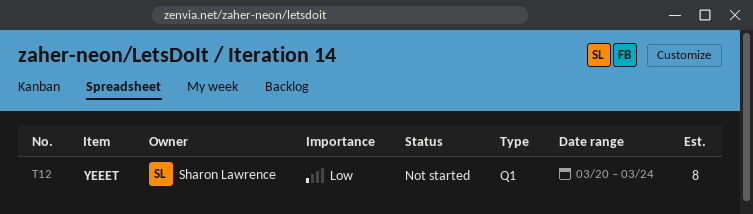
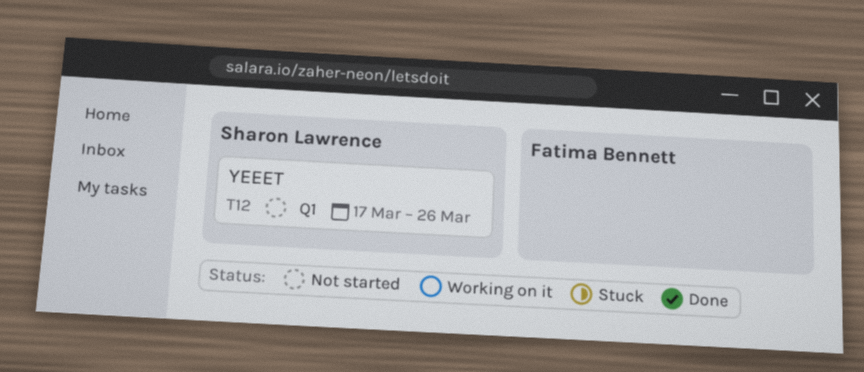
T12, start: Mar 20 -> Mar 17
T12, due: Mar 24 -> Mar 26

